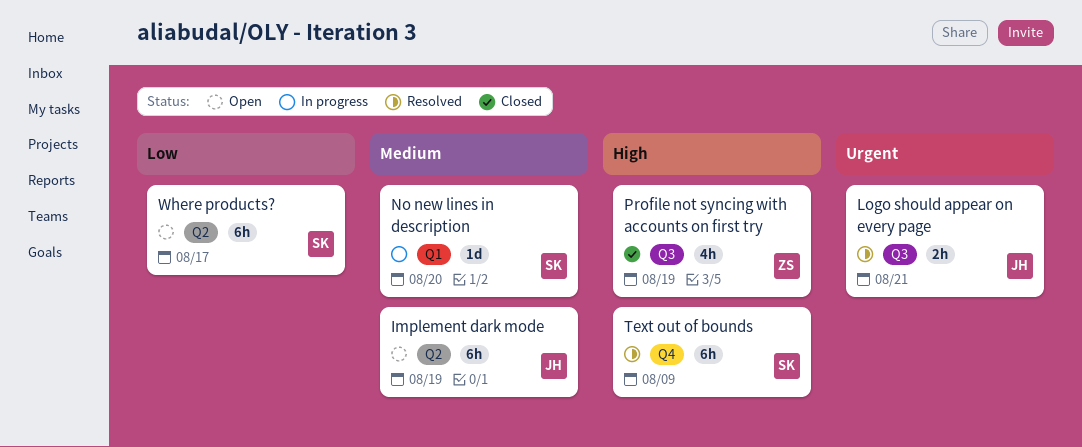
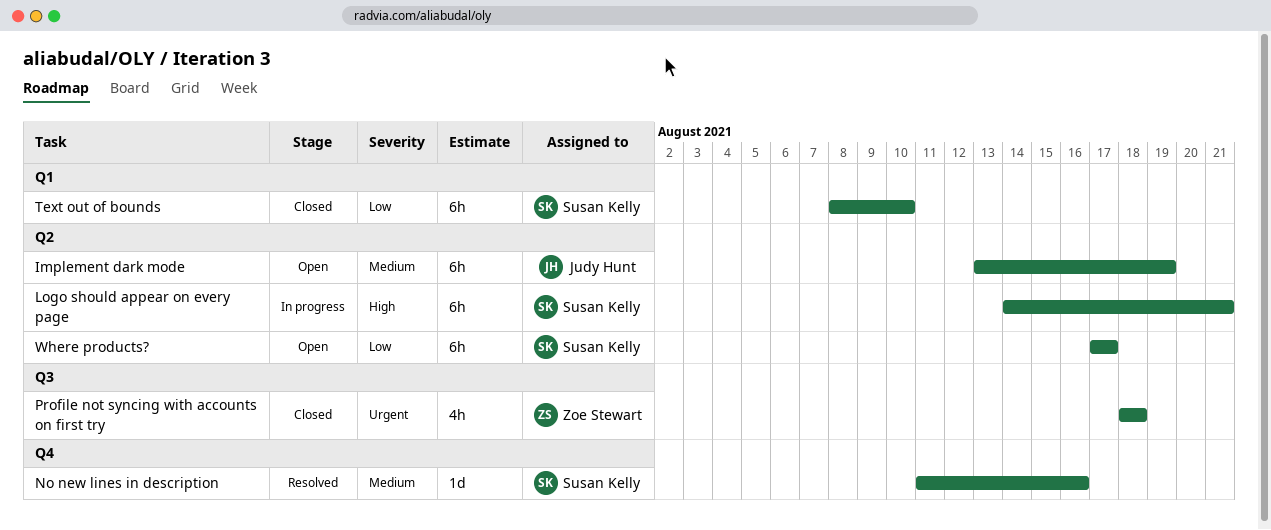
Logo should appear on every page, status: Resolved -> In progress
Logo should appear on every page, owner: Judy Hunt -> Susan Kelly
Logo should appear on every page, priority: Urgent -> High
Logo should appear on every page, label: Q3 -> Q2
Logo should appear on every page, estimate: 2h -> 6h
No new lines in description, status: In progress -> Resolved
No new lines in description, label: Q1 -> Q4
No new lines in description, due: Aug 20 -> Aug 16
Profile not syncing with accounts on first try, priority: High -> Urgent
Profile not syncing with accounts on first try, due: Aug 19 -> Aug 18
Text out of bounds, status: Resolved -> Closed
Text out of bounds, priority: High -> Low
Text out of bounds, label: Q4 -> Q1
Text out of bounds, due: Aug 9 -> Aug 10

